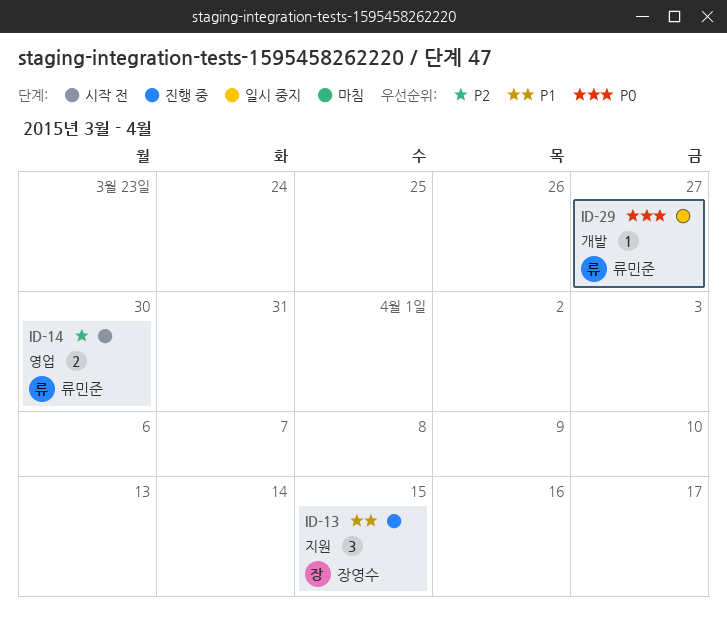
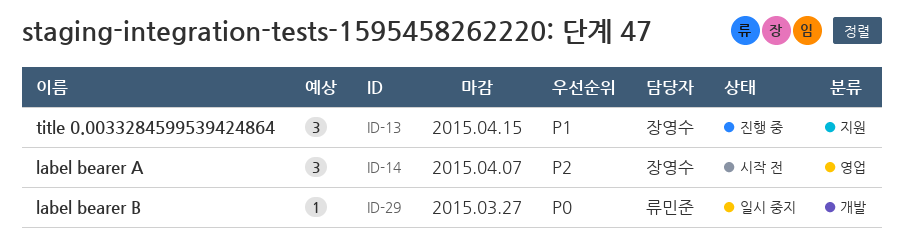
ID-14, owner: 류민준 -> 장영수
ID-14, estimate: 2 -> 3
ID-14, due: Mar 30 -> Apr 7

